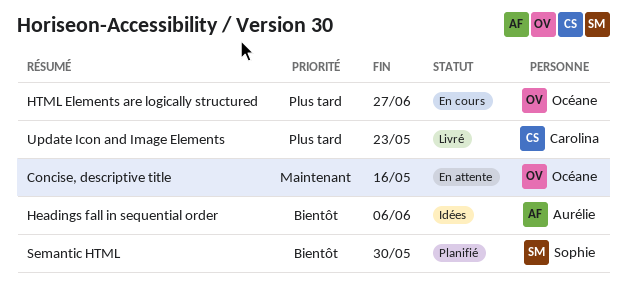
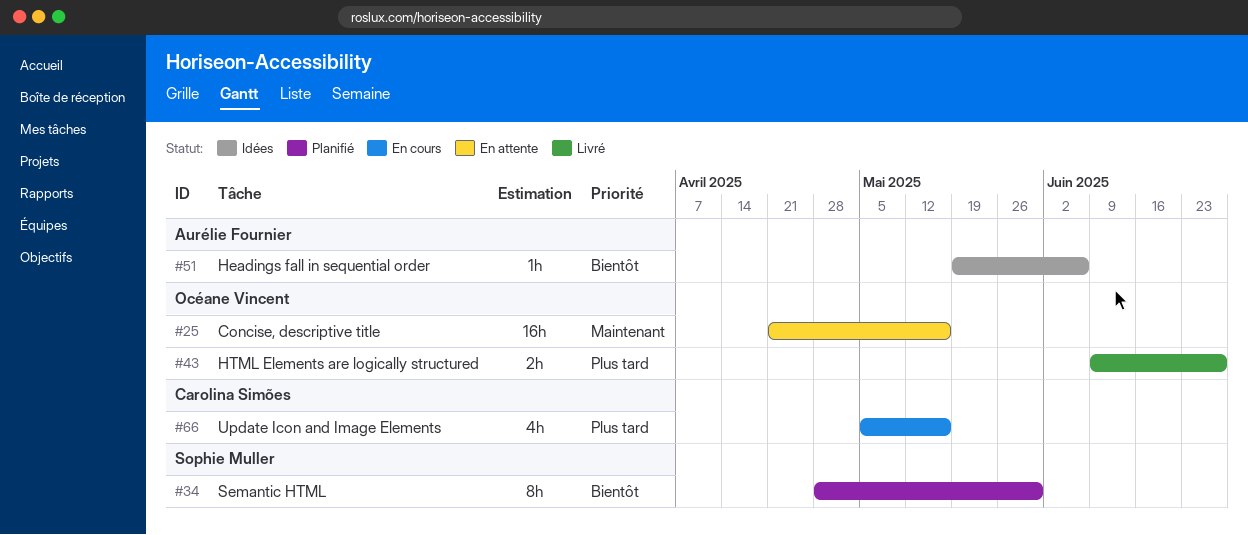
HTML Elements are logically structured, status: En cours -> Livré
Update Icon and Image Elements, status: Livré -> En cours
Update Icon and Image Elements, due: May 23 -> May 16

